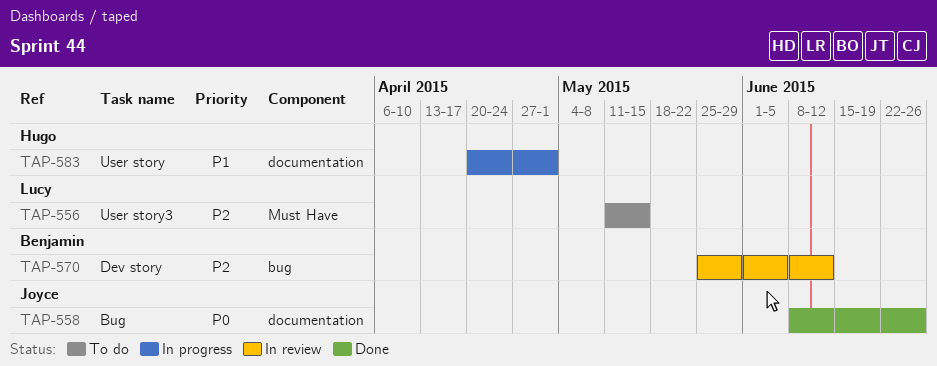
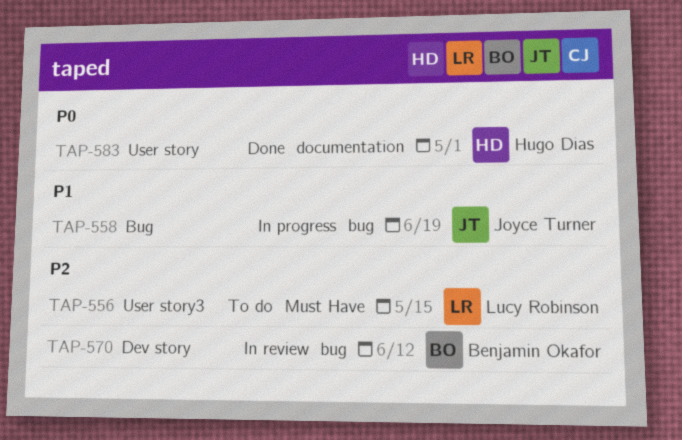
TAP-558, status: Done -> In progress
TAP-558, priority: P0 -> P1
TAP-558, label: documentation -> bug
TAP-558, due: Jun 26 -> Jun 19
TAP-583, status: In progress -> Done
TAP-583, priority: P1 -> P0

